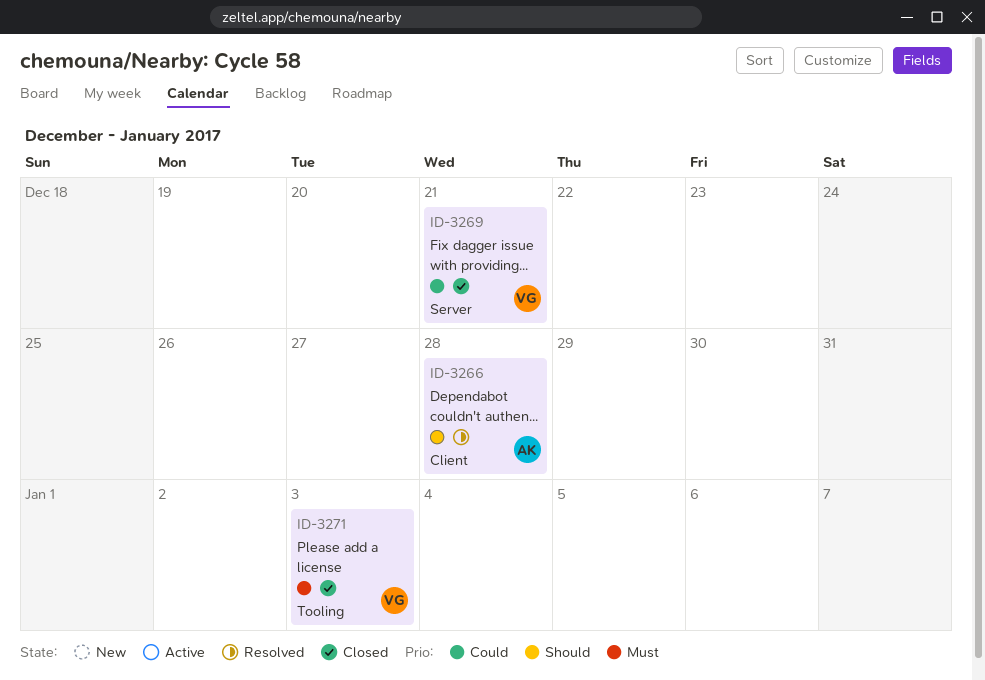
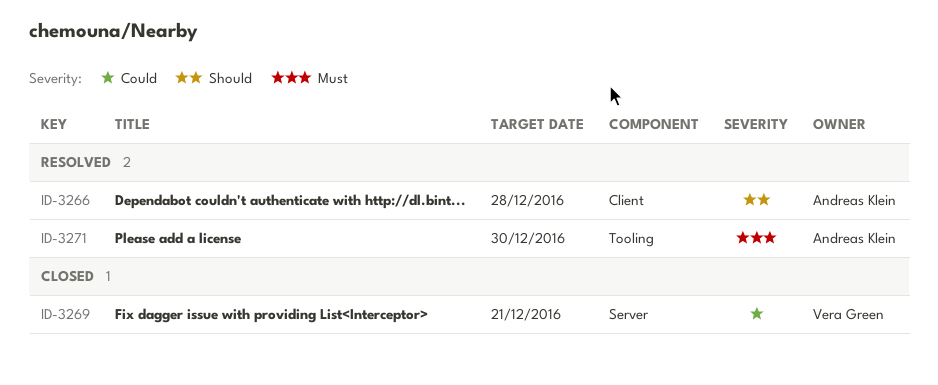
ID-3271, status: Closed -> Resolved
ID-3271, owner: Vera Green -> Andreas Klein
ID-3271, due: Jan 3 -> Dec 30

